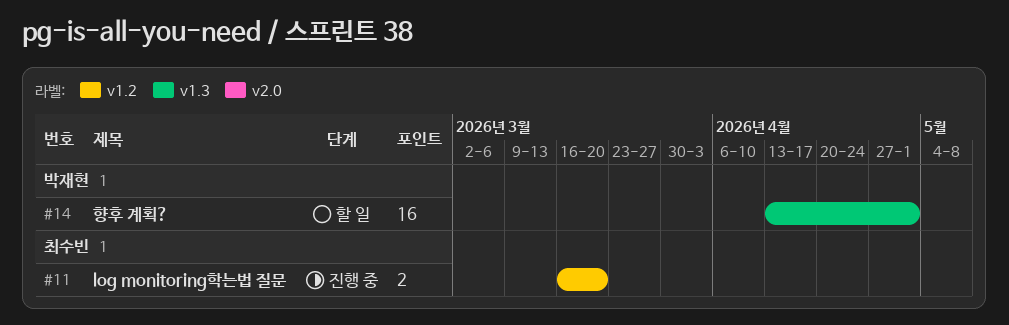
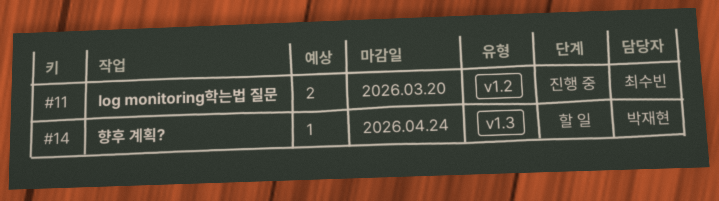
#14, estimate: 16 -> 1
#14, due: May 1 -> Apr 24

